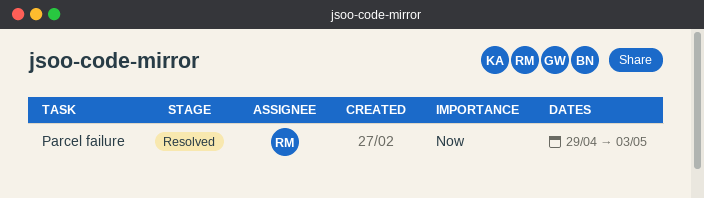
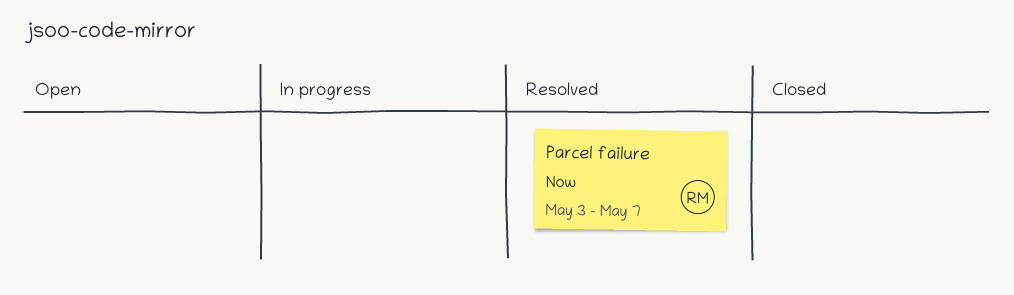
Parcel failure, start: Apr 29 -> May 3
Parcel failure, due: May 3 -> May 7

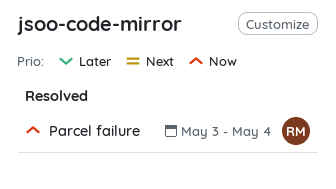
Parcel failure, due: May 7 -> May 4

